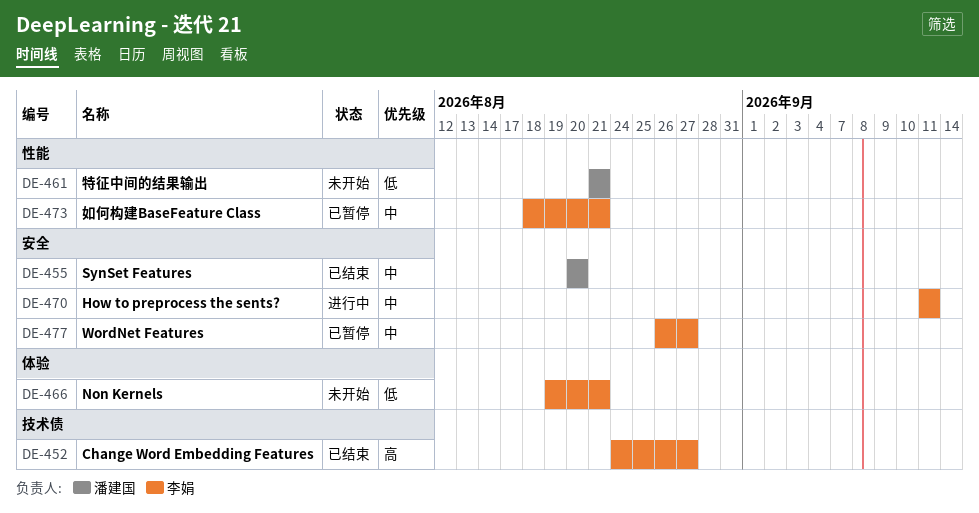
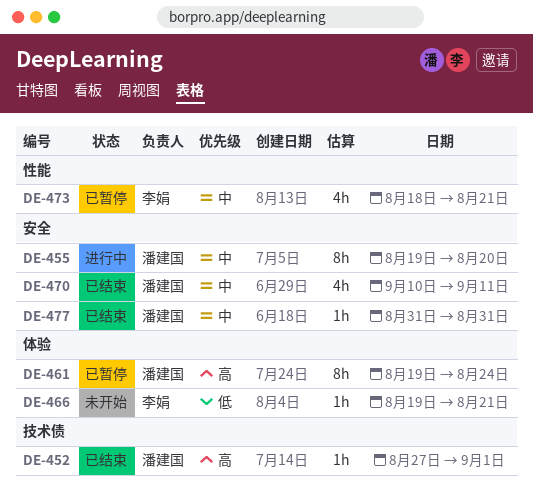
DE-452, owner: 李娟 -> 潘建国
DE-452, start: Aug 24 -> Aug 27
DE-452, due: Aug 27 -> Sep 1
DE-455, status: 已结束 -> 进行中
DE-455, start: Aug 20 -> Aug 19
DE-461, status: 未开始 -> 已暂停
DE-461, priority: 低 -> 高
DE-461, label: 性能 -> 体验
DE-461, start: Aug 21 -> Aug 19
DE-461, due: Aug 21 -> Aug 24
DE-470, status: 进行中 -> 已结束
DE-470, owner: 李娟 -> 潘建国
DE-470, start: Sep 11 -> Sep 10
DE-477, status: 已暂停 -> 已结束
DE-477, owner: 李娟 -> 潘建国
DE-477, start: Aug 26 -> Aug 31
DE-477, due: Aug 27 -> Aug 31

